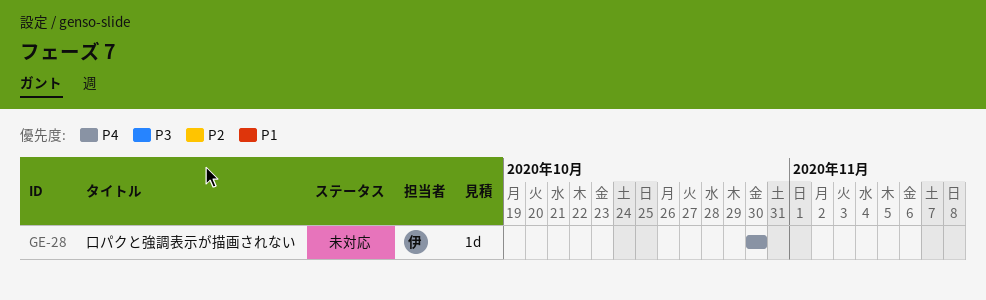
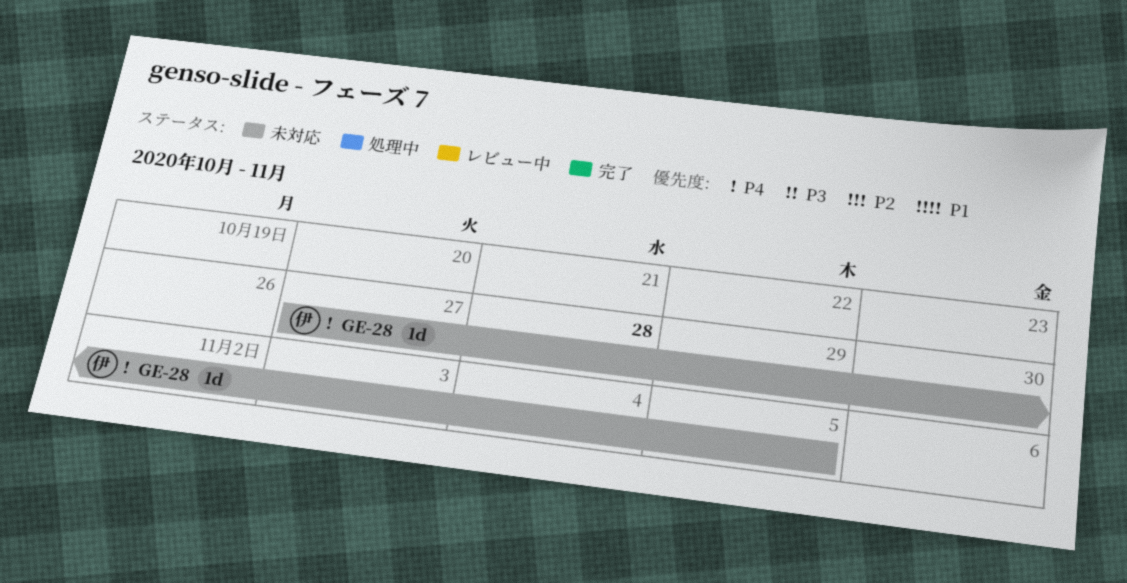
GE-28, start: Oct 30 -> Oct 27
GE-28, due: Oct 30 -> Nov 5

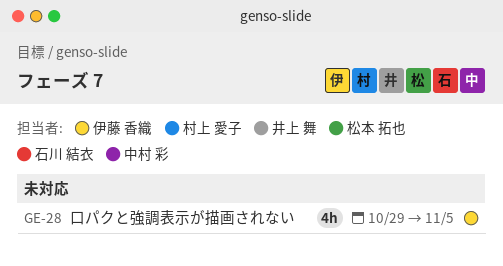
GE-28, estimate: 1d -> 4h
GE-28, start: Oct 27 -> Oct 29

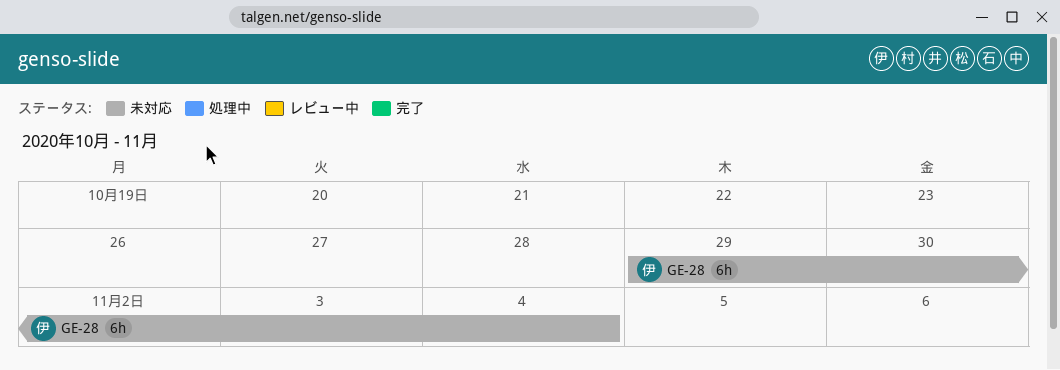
GE-28, estimate: 4h -> 6h
GE-28, due: Nov 5 -> Nov 4

